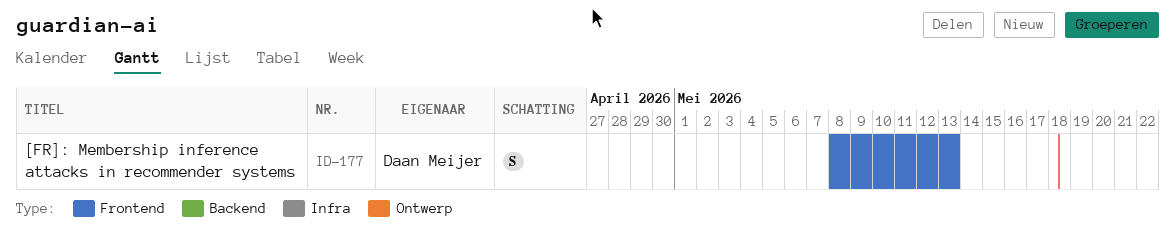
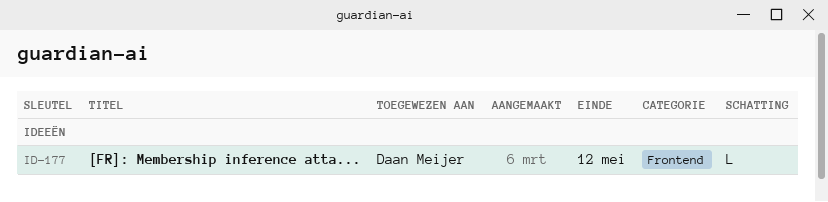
ID-177, estimate: S -> L
ID-177, due: May 13 -> May 12

